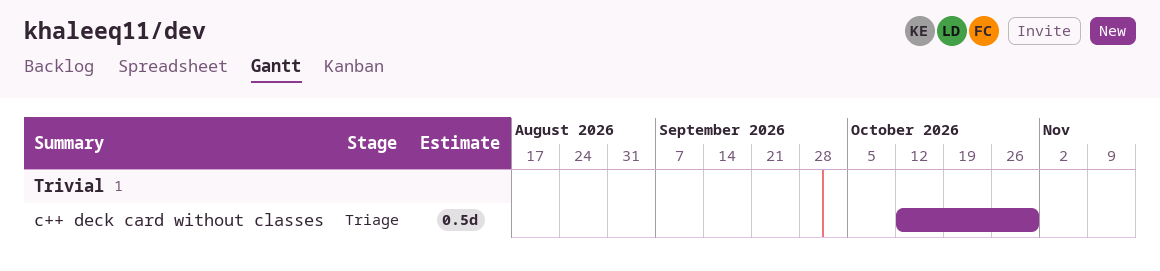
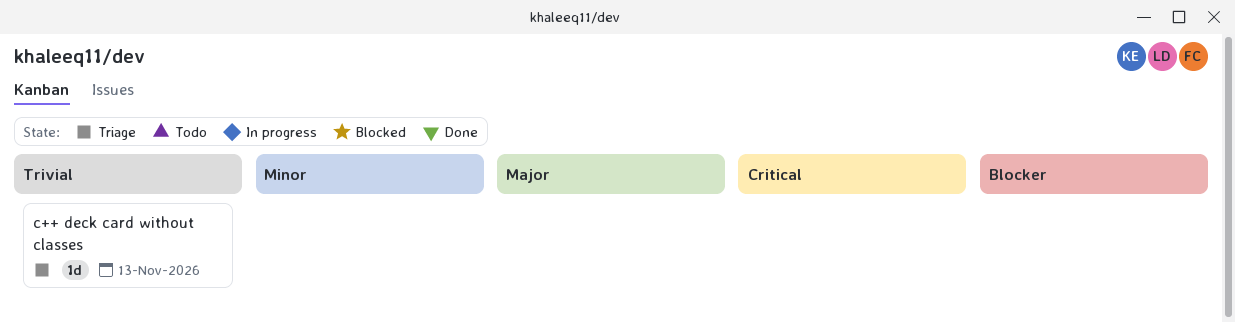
c++ deck card without classes, estimate: 0.5d -> 1d
c++ deck card without classes, due: Oct 30 -> Nov 13

